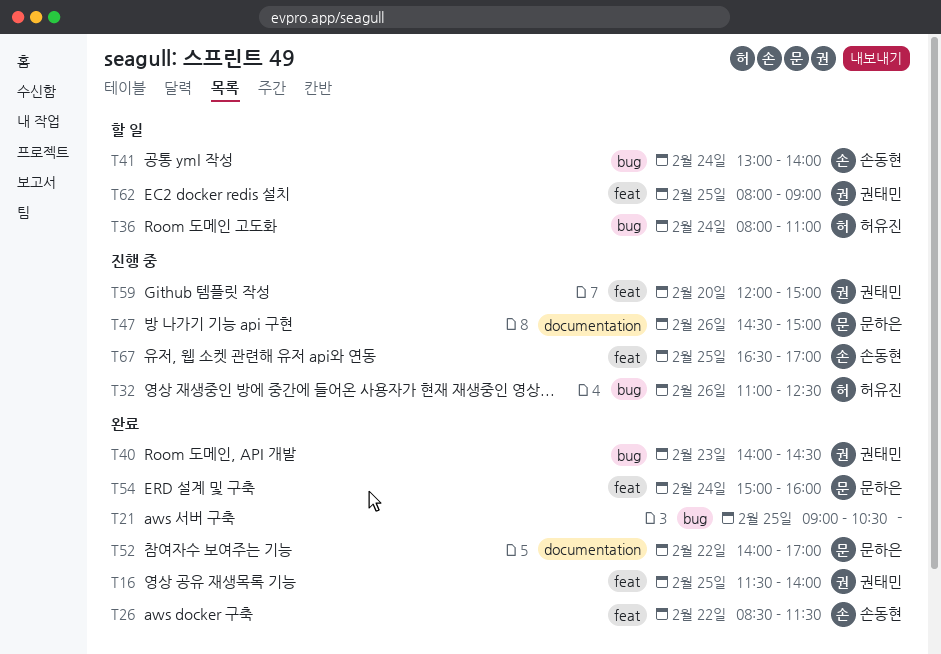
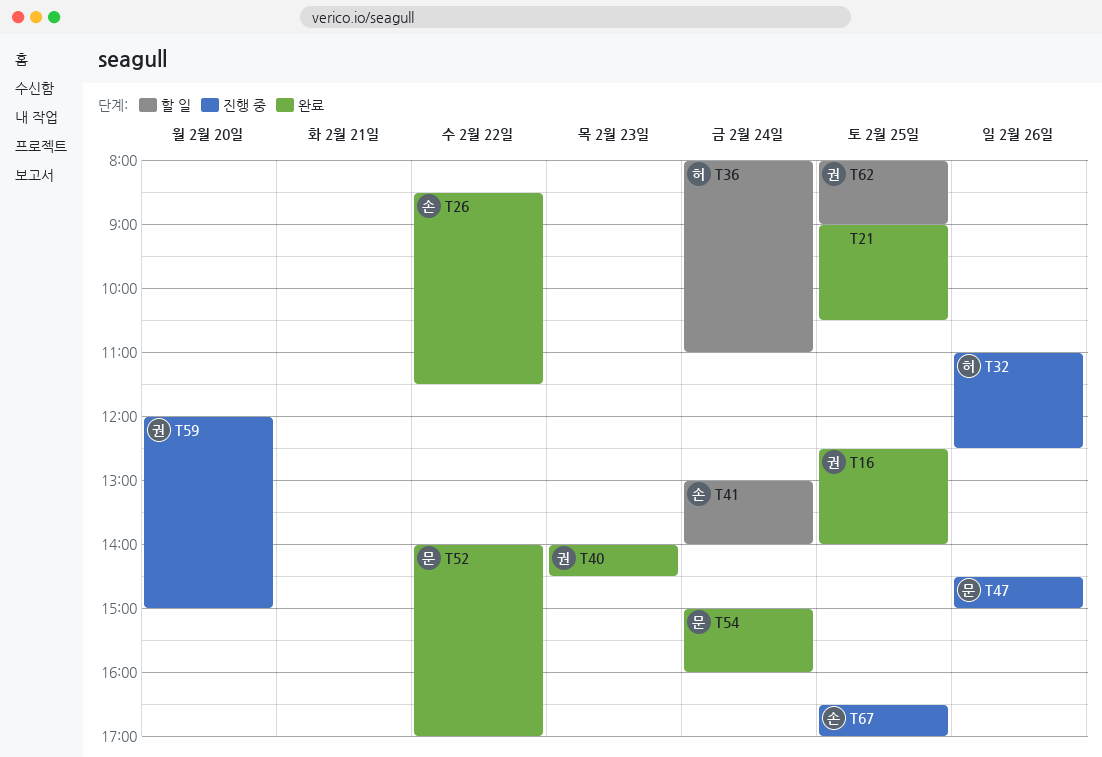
T16, begins: 11:30 -> 12:30

